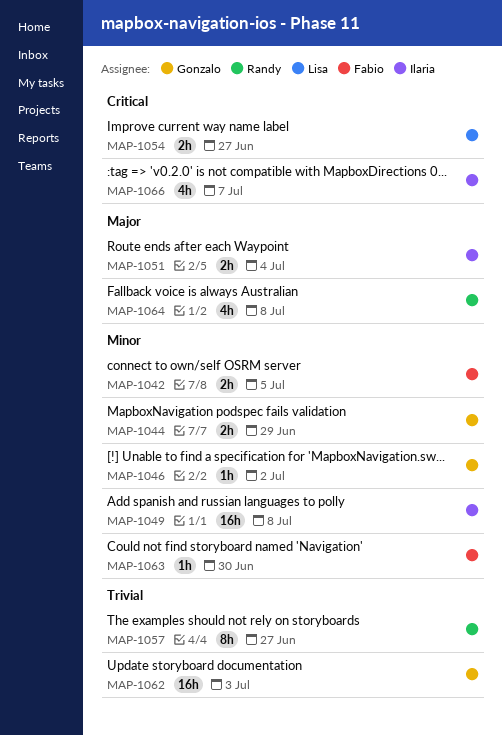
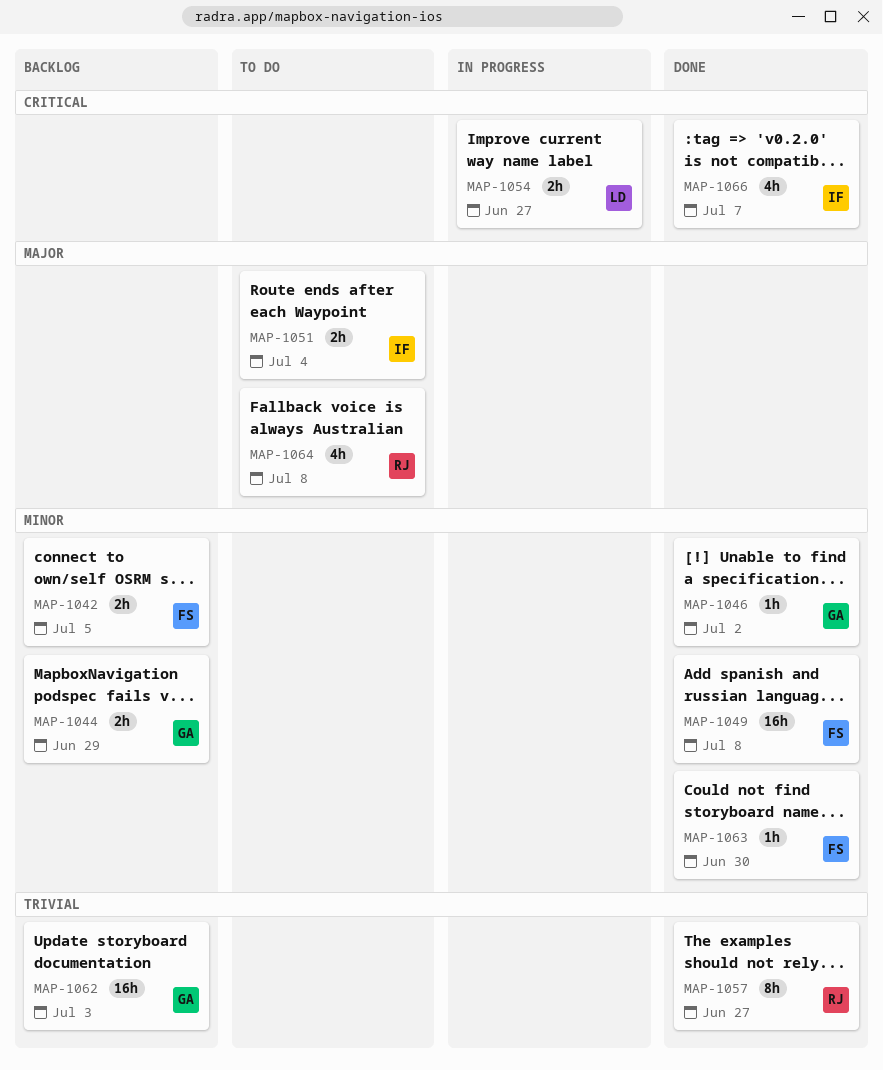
MAP-1049, owner: Ilaria -> Fabio

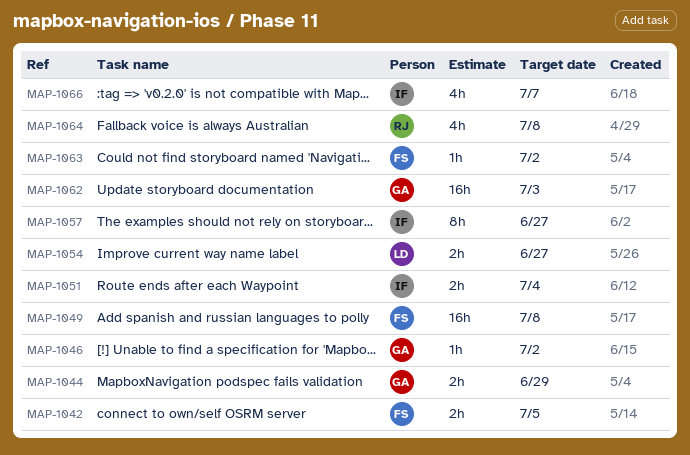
MAP-1057, owner: RJ -> IF
MAP-1063, due: Jun 30 -> Jul 2

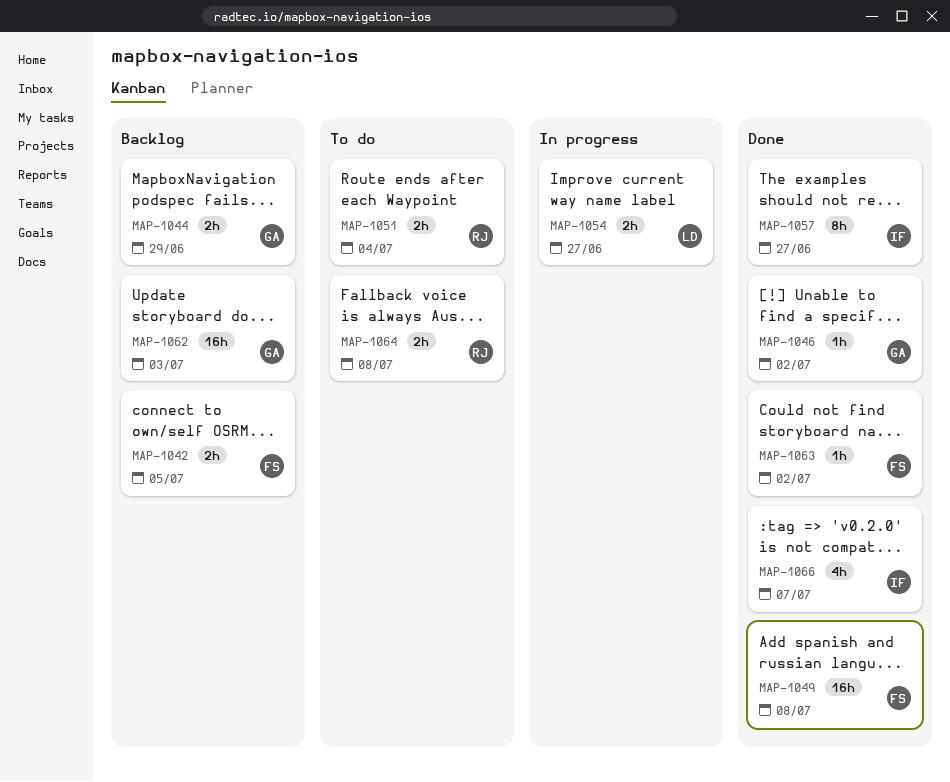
MAP-1051, owner: IF -> RJ
MAP-1064, estimate: 4h -> 2h

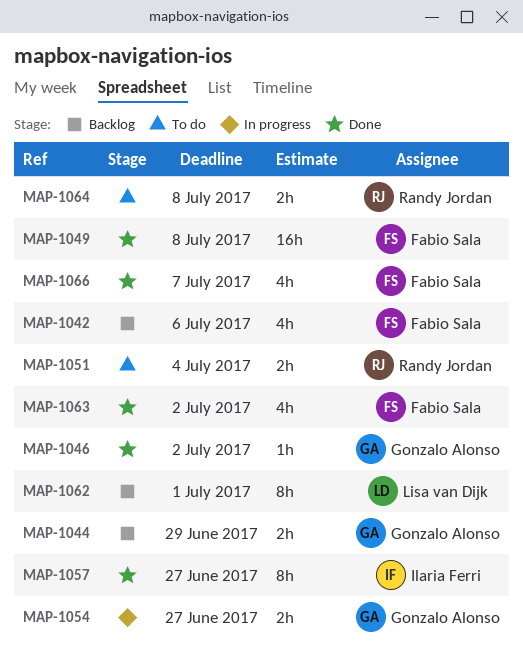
MAP-1042, estimate: 2h -> 4h
MAP-1042, due: Jul 5 -> Jul 6
MAP-1054, owner: Lisa van Dijk -> Gonzalo Alonso
MAP-1062, owner: Gonzalo Alonso -> Lisa van Dijk
MAP-1062, estimate: 16h -> 8h
MAP-1062, due: Jul 3 -> Jul 1
MAP-1063, estimate: 1h -> 4h
MAP-1066, owner: Ilaria Ferri -> Fabio Sala

